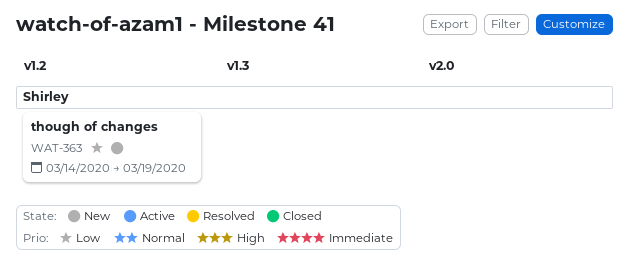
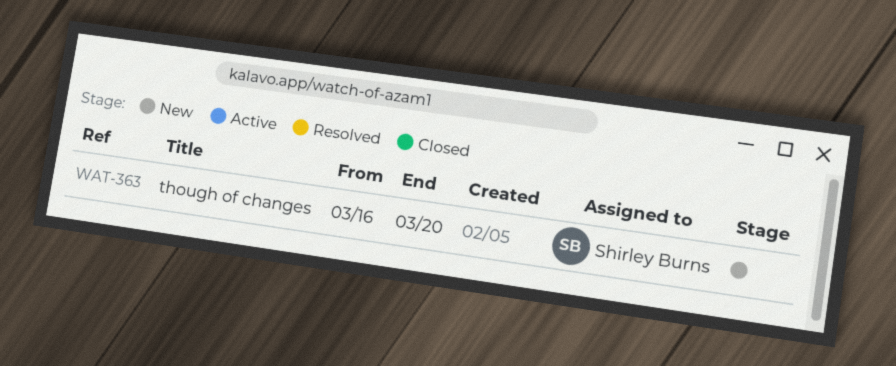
WAT-363, start: Mar 14 -> Mar 16
WAT-363, due: Mar 19 -> Mar 20

